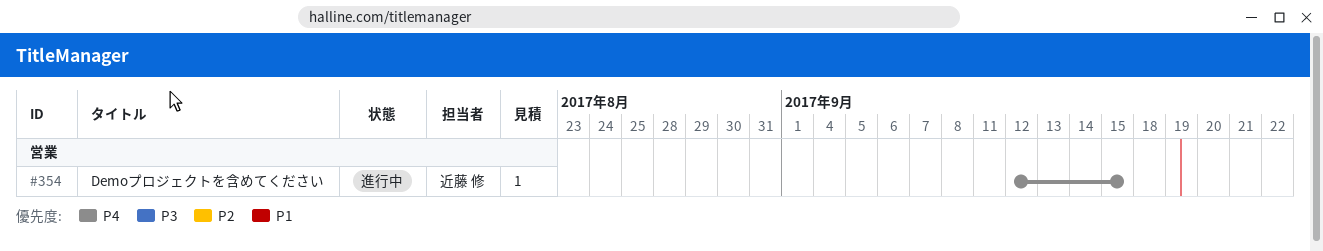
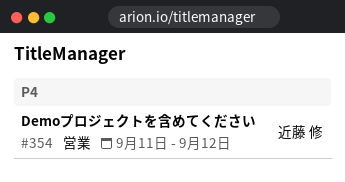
#354, start: Sep 12 -> Sep 11
#354, due: Sep 15 -> Sep 12

